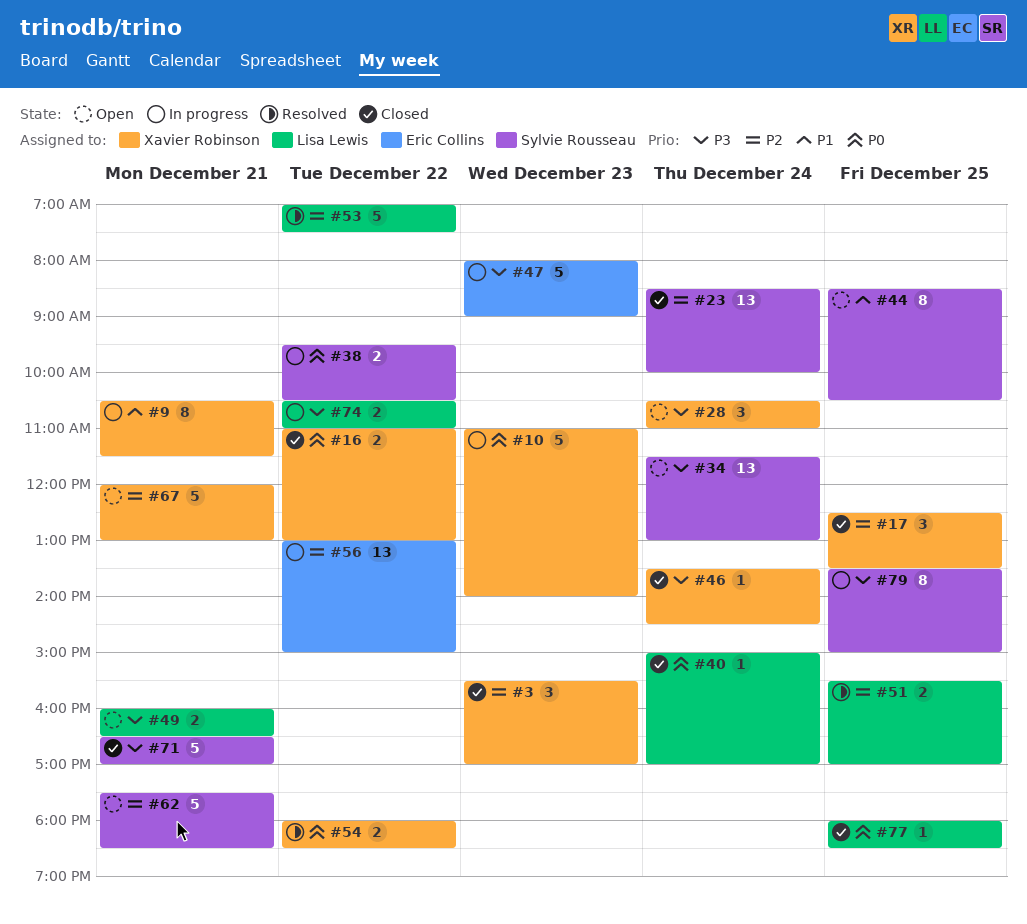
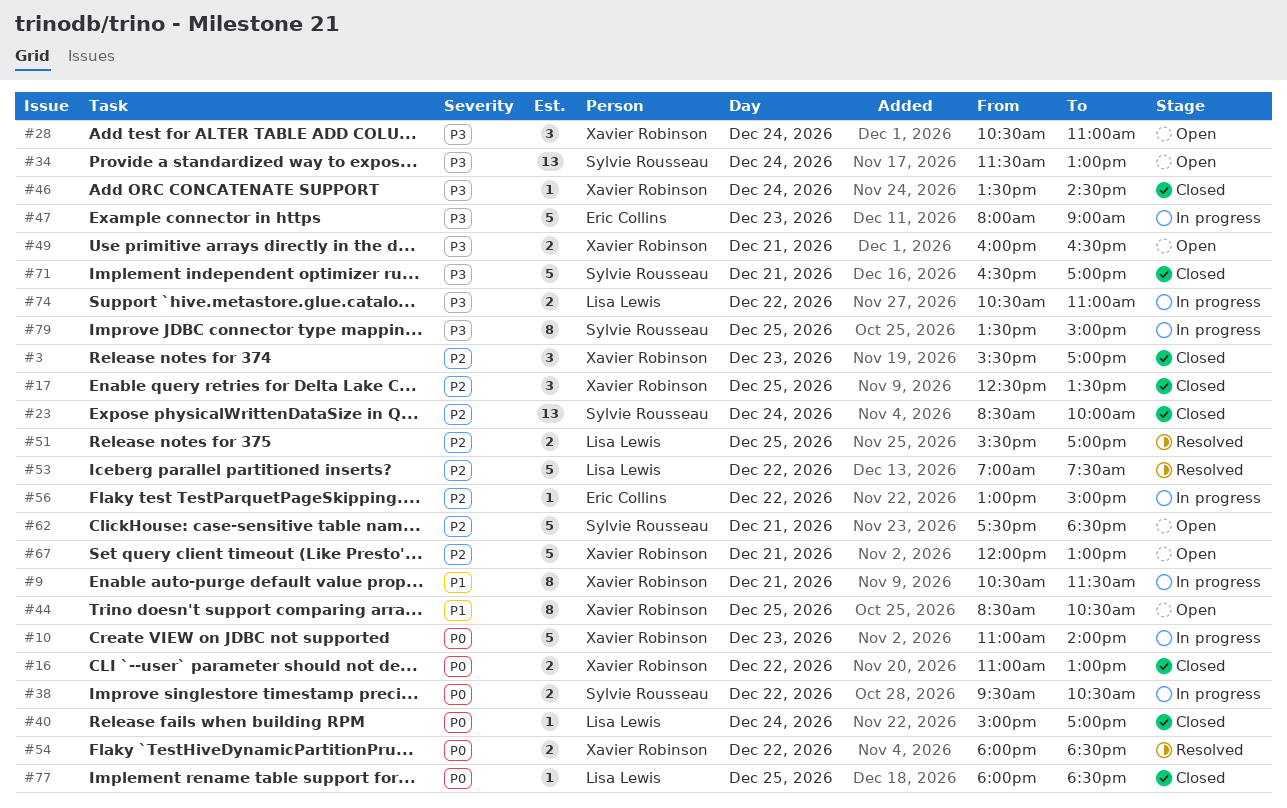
#44, owner: Sylvie Rousseau -> Xavier Robinson
#49, owner: Lisa Lewis -> Xavier Robinson
#56, estimate: 13 -> 1

